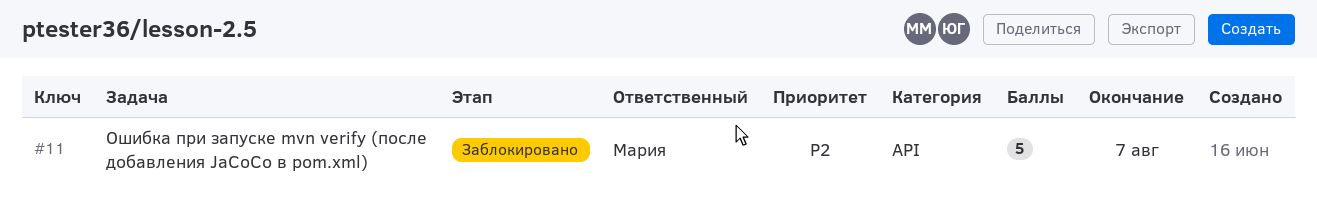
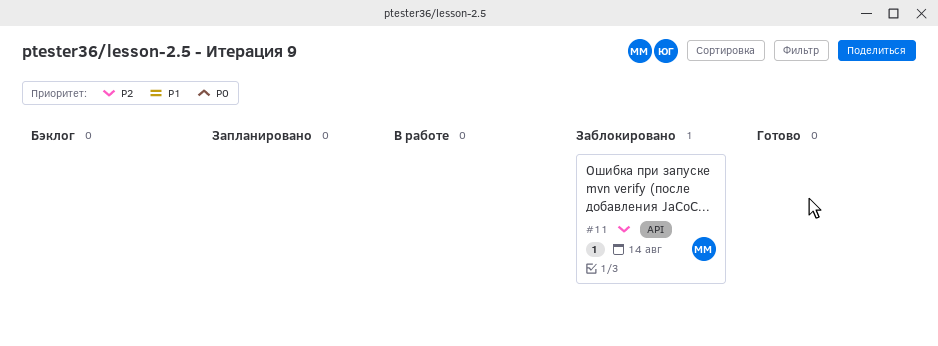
#11, estimate: 5 -> 1
#11, due: Aug 7 -> Aug 14

